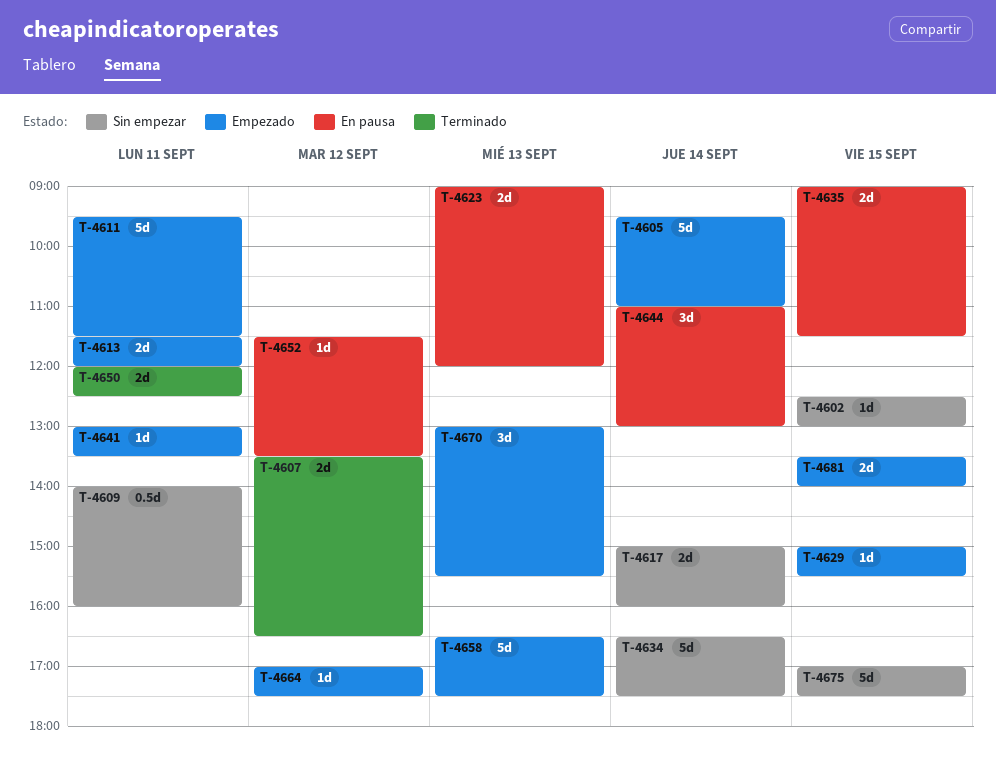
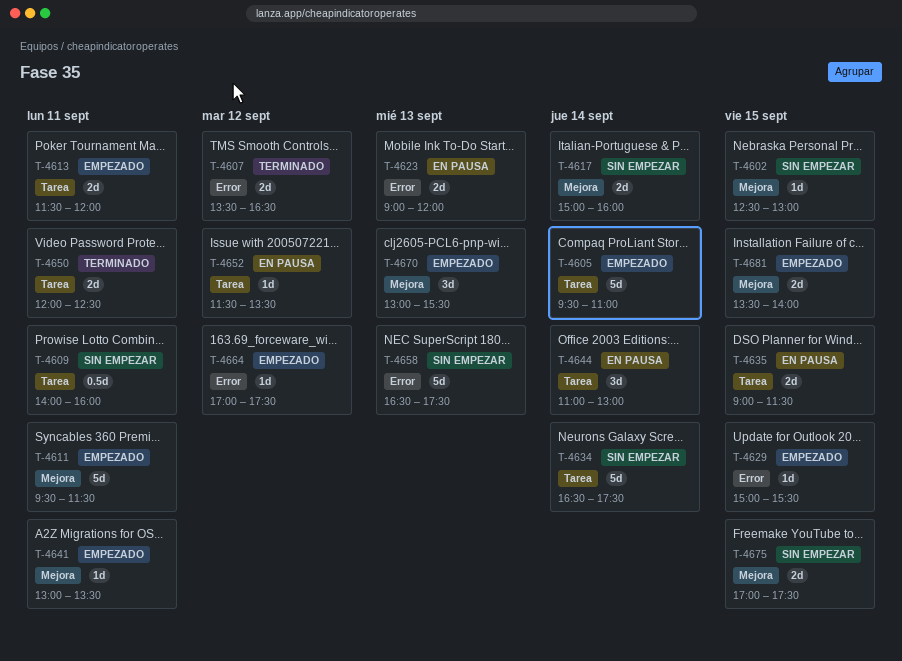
T-4658, status: Empezado -> Sin empezar
T-4675, estimate: 5d -> 2d

